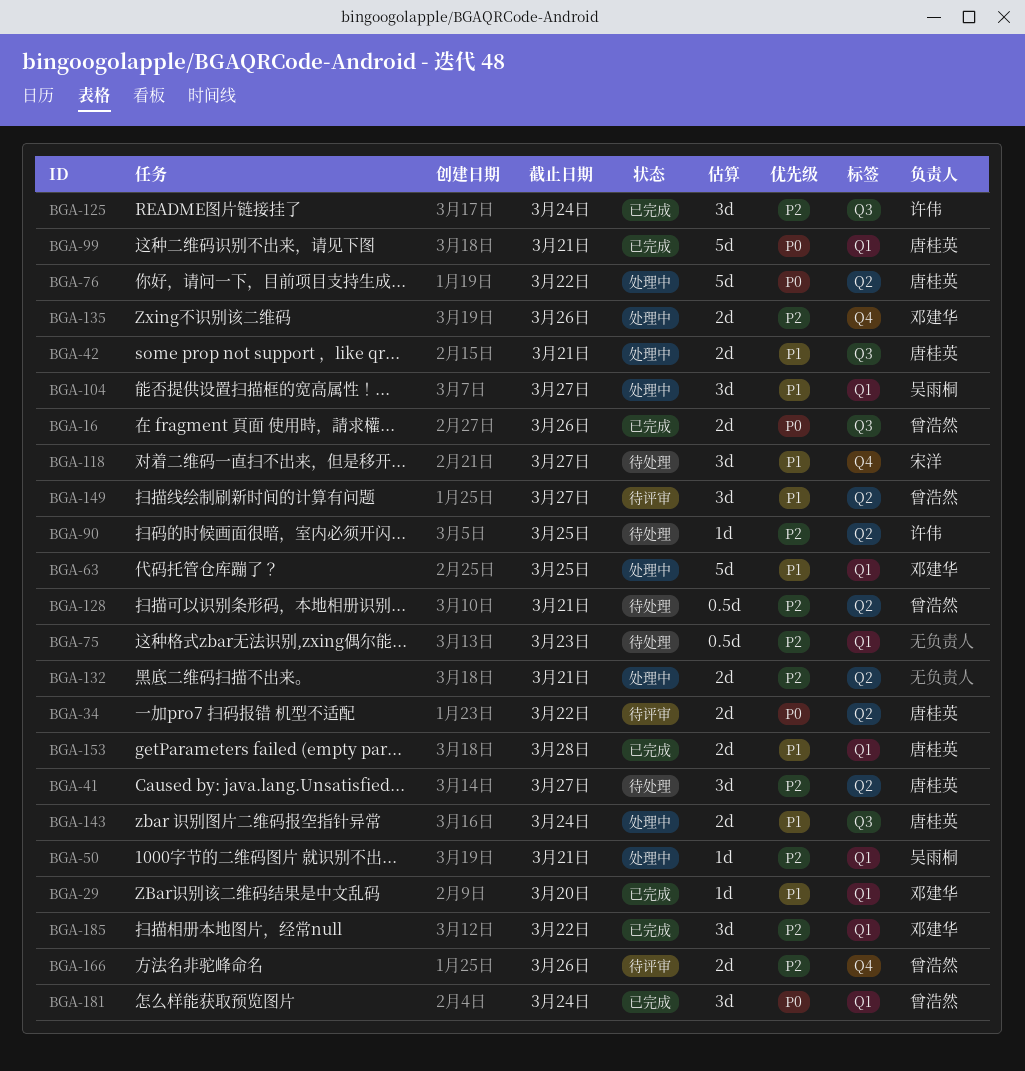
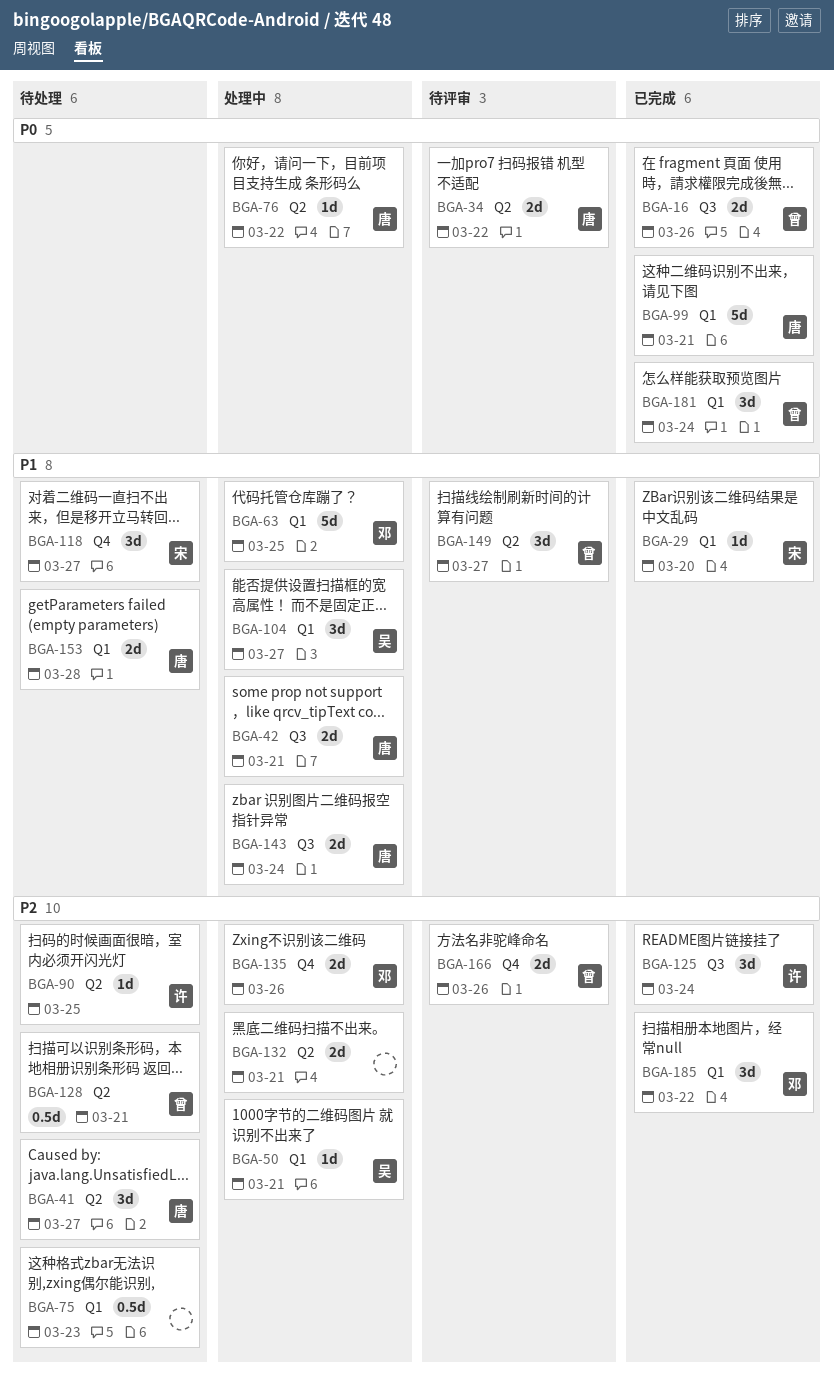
BGA-29, owner: 邓建华 -> 宋洋
BGA-76, estimate: 5d -> 1d
BGA-153, status: 已完成 -> 待处理

